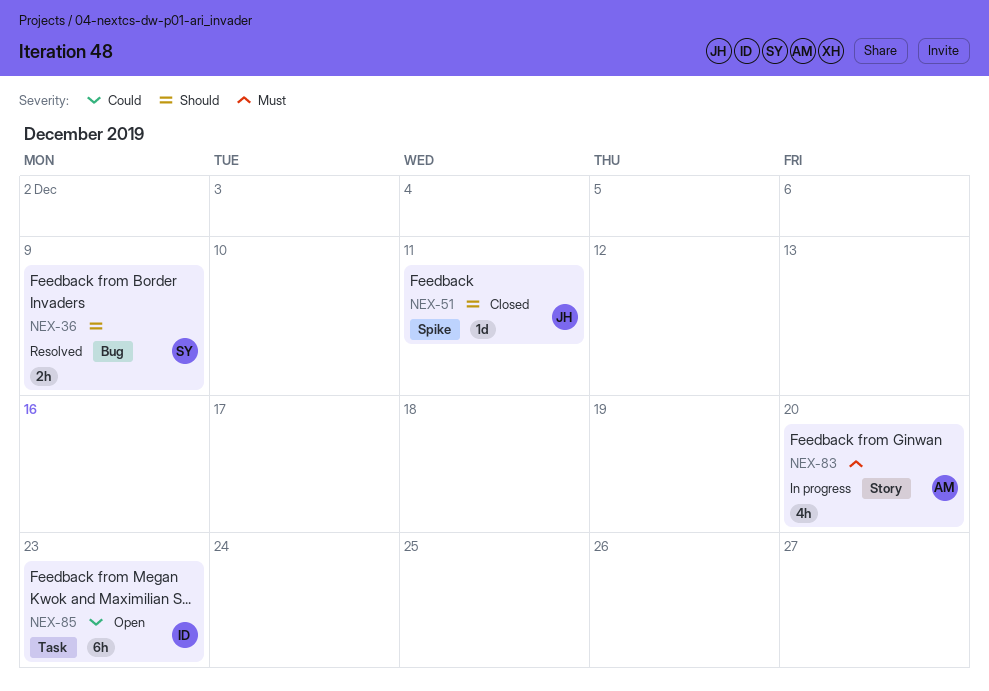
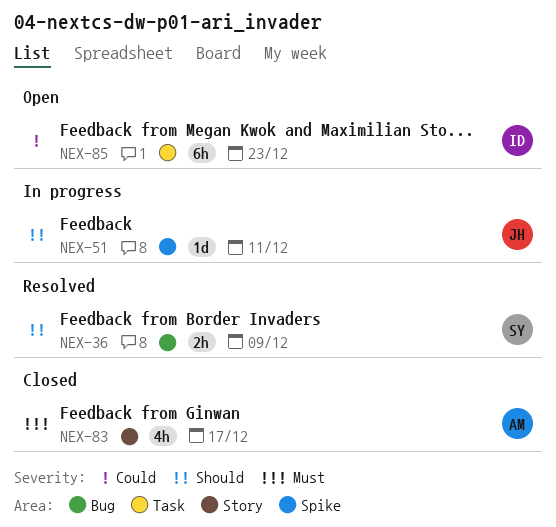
NEX-51, status: Closed -> In progress
NEX-83, status: In progress -> Closed
NEX-83, due: Dec 20 -> Dec 17

